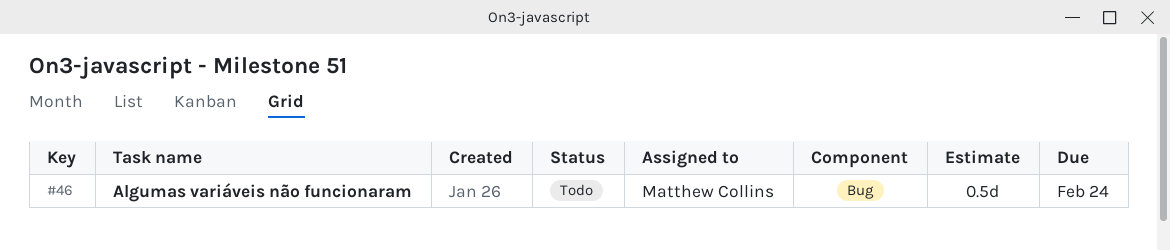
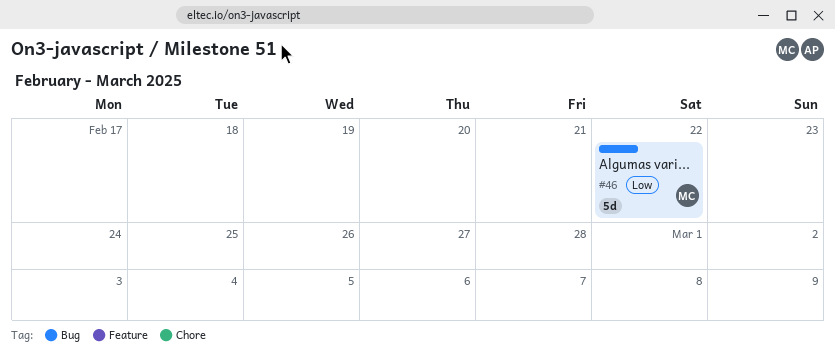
#46, estimate: 0.5d -> 5d
#46, due: Feb 24 -> Feb 22

